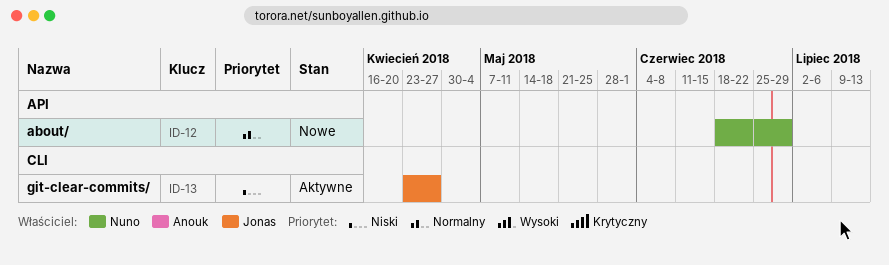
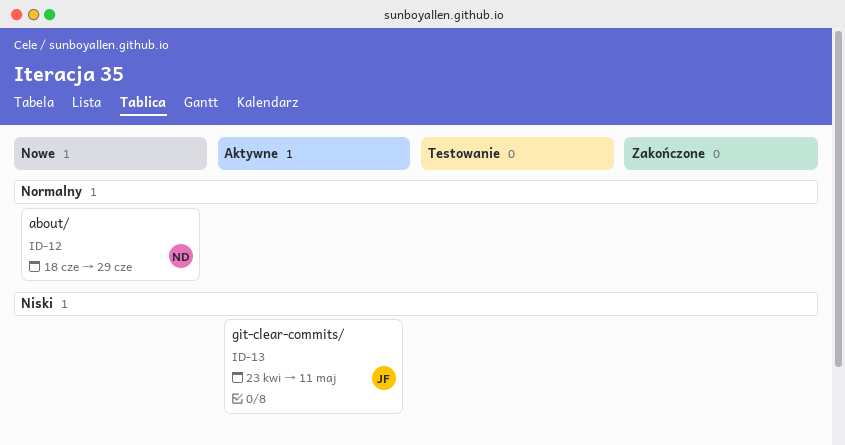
ID-13, due: Apr 27 -> May 11

